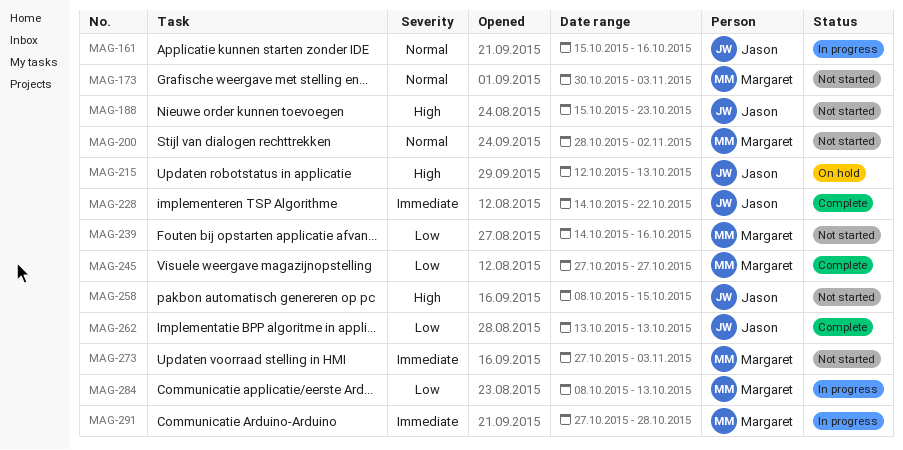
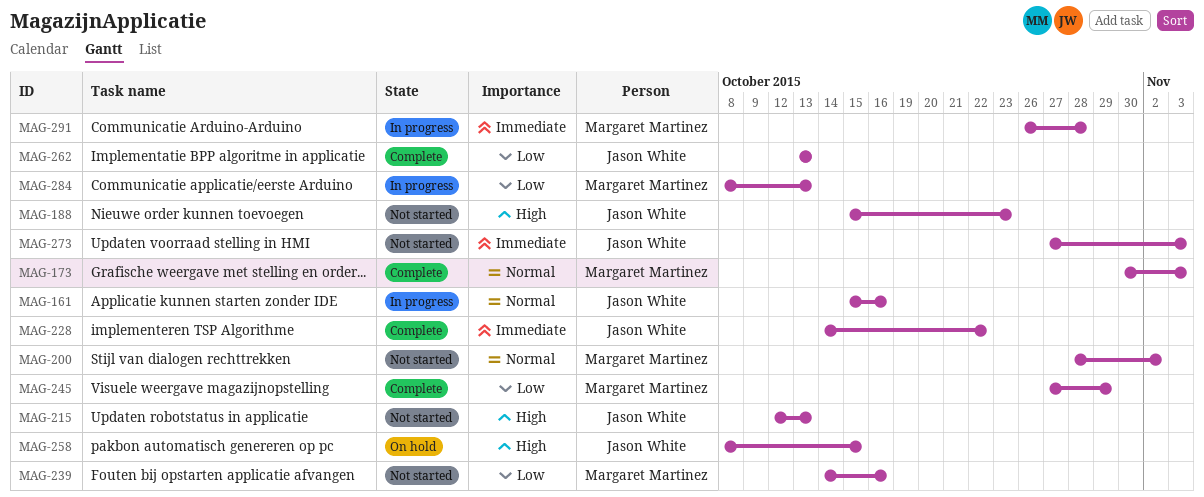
MAG-173, status: Not started -> Complete
MAG-215, status: On hold -> Not started
MAG-245, due: Oct 27 -> Oct 29
MAG-258, status: Not started -> On hold
MAG-273, owner: Margaret Martinez -> Jason White
MAG-291, start: Oct 27 -> Oct 26

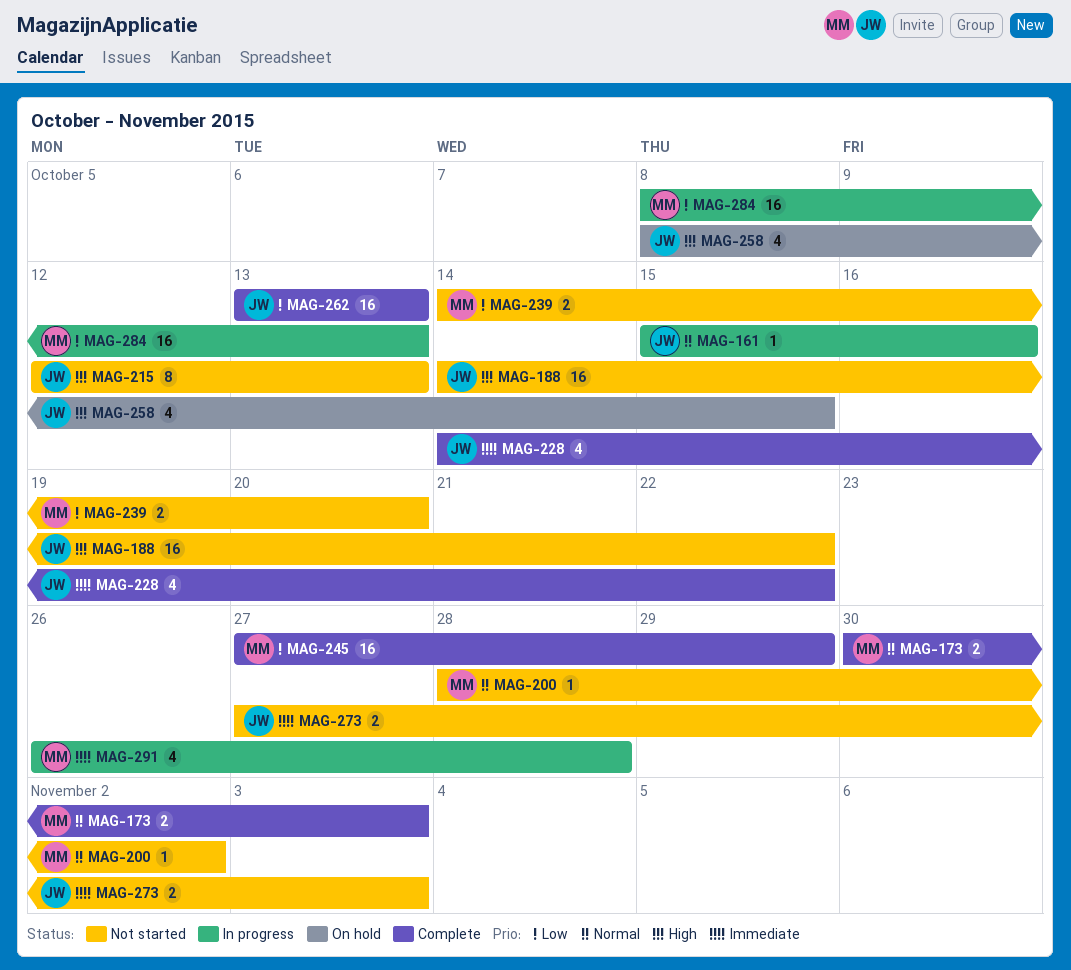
MAG-188, start: Oct 15 -> Oct 14
MAG-188, due: Oct 23 -> Oct 22
MAG-239, due: Oct 16 -> Oct 20

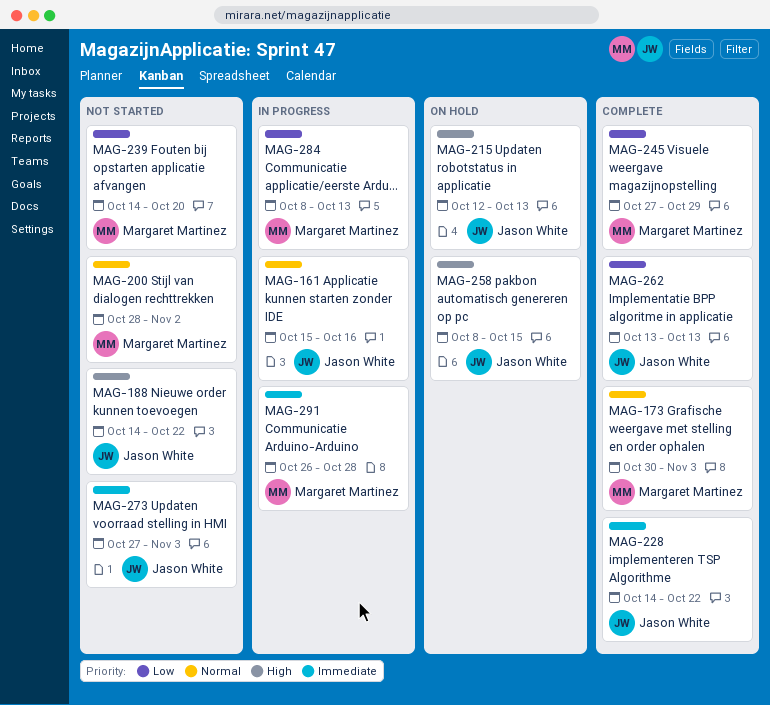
MAG-215, status: Not started -> On hold

